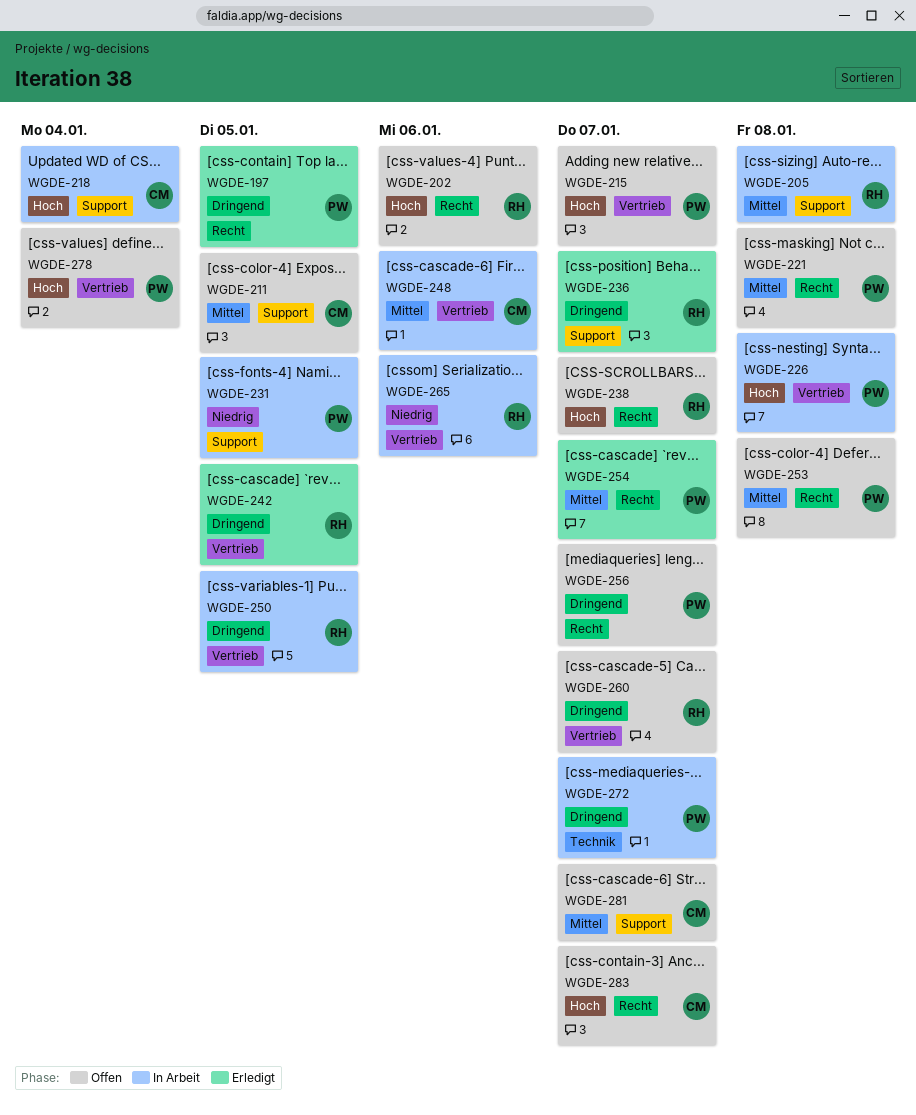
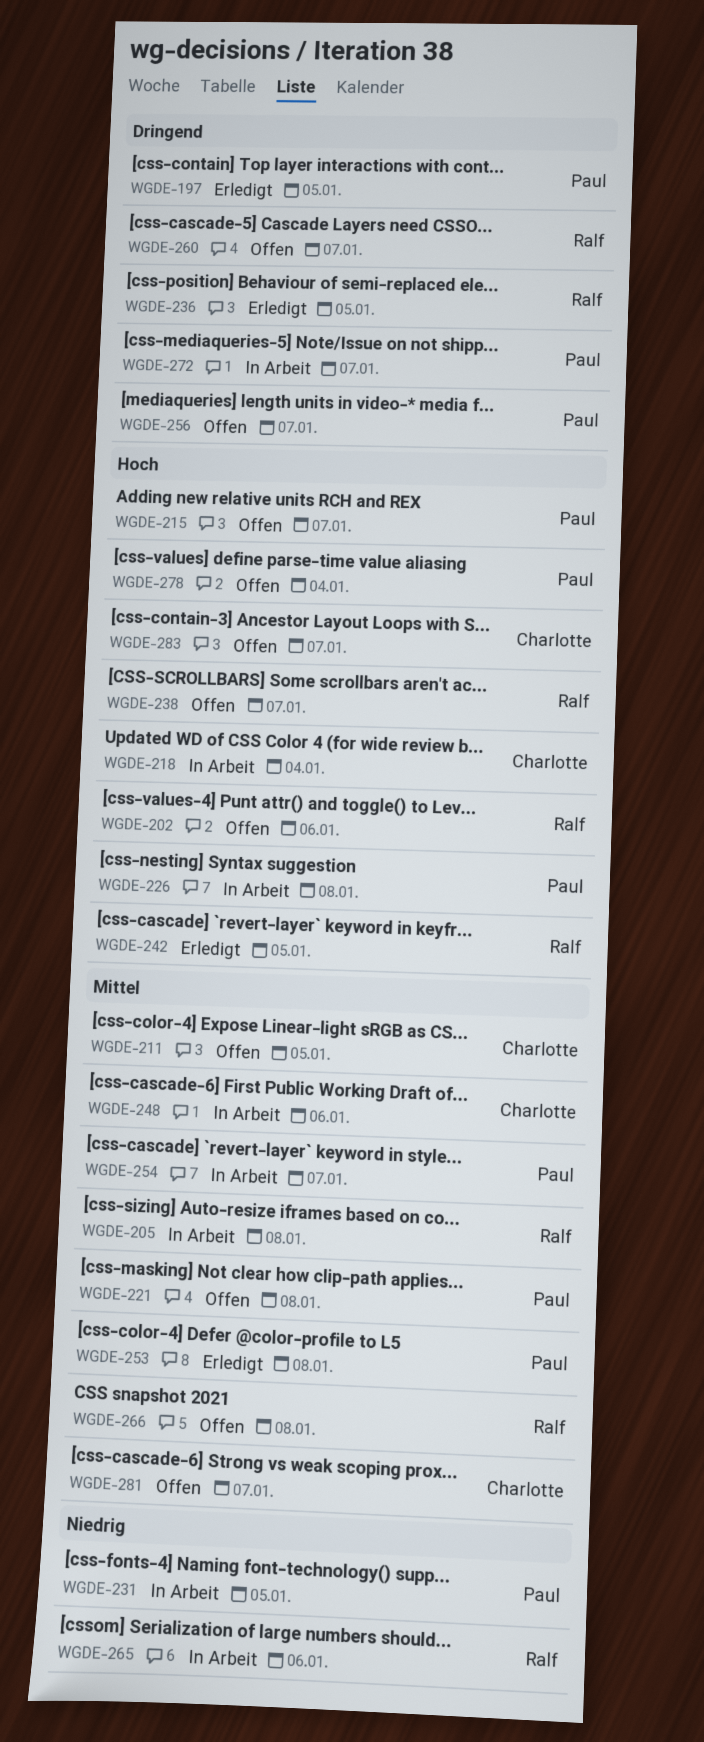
WGDE-236, due: Jan 7 -> Jan 5
WGDE-242, priority: Dringend -> Hoch
WGDE-250: present -> none
WGDE-253, status: Offen -> Erledigt
WGDE-254, status: Erledigt -> In Arbeit
WGDE-266: none -> present

